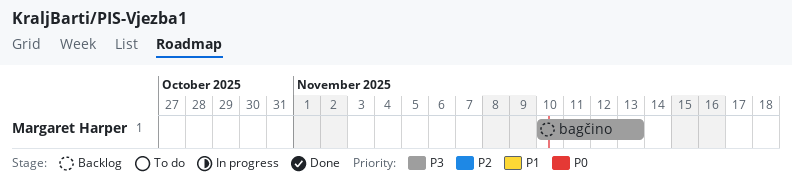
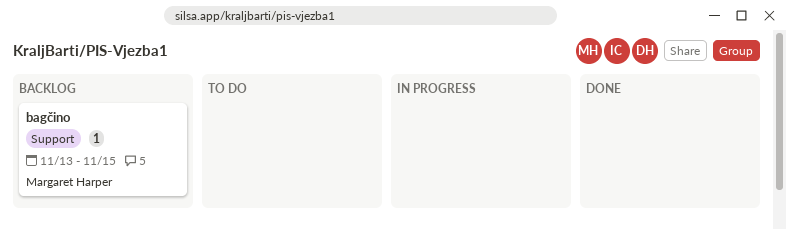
bagčino, start: Nov 10 -> Nov 13
bagčino, due: Nov 13 -> Nov 15

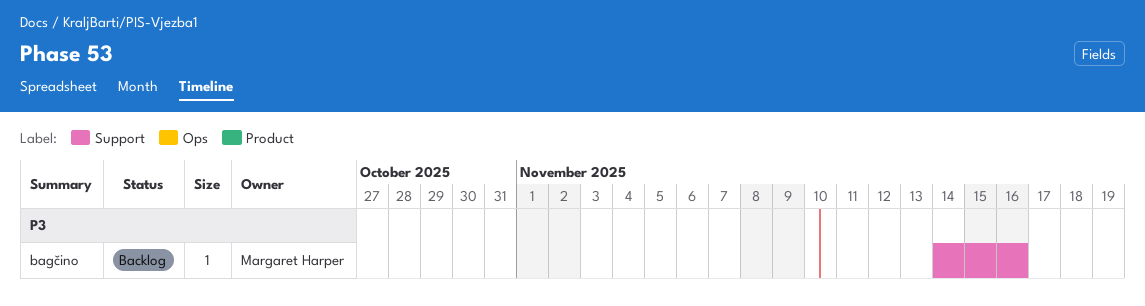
bagčino, start: Nov 13 -> Nov 14
bagčino, due: Nov 15 -> Nov 16

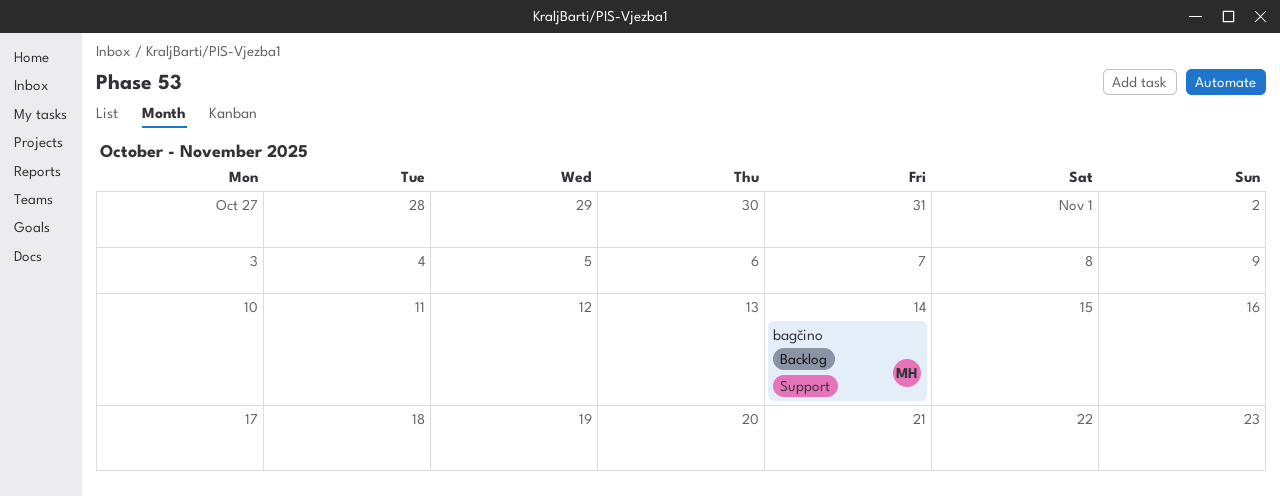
bagčino, due: Nov 16 -> Nov 14

